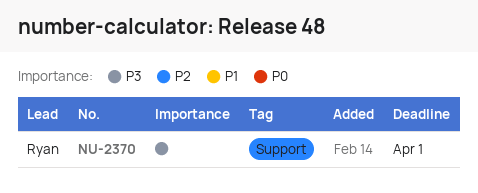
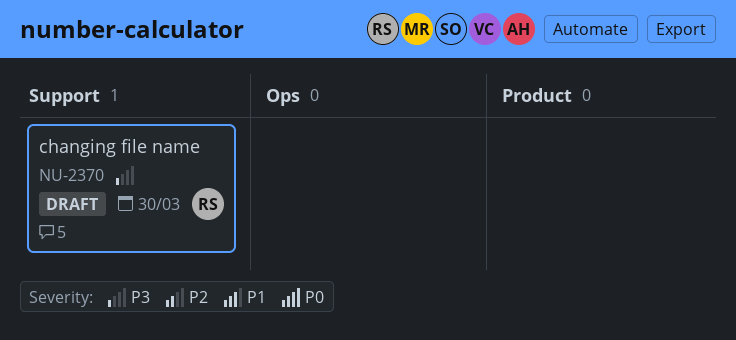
NU-2370, due: Apr 1 -> Mar 30

